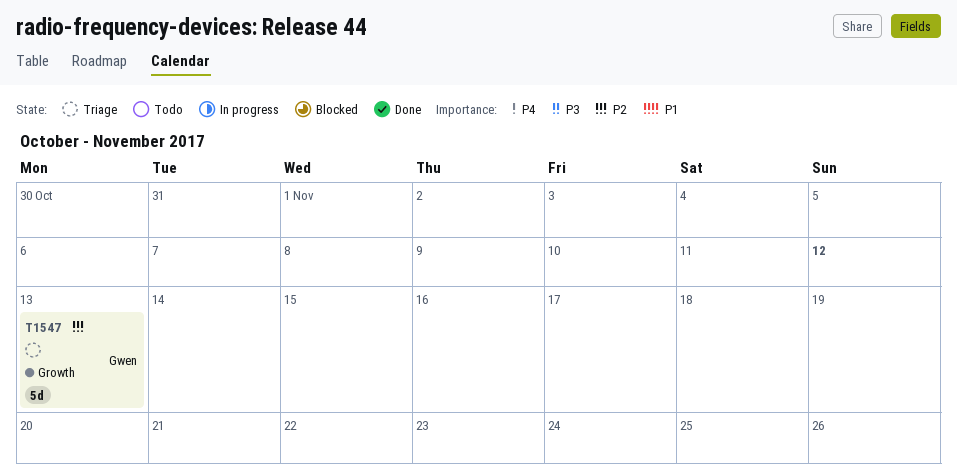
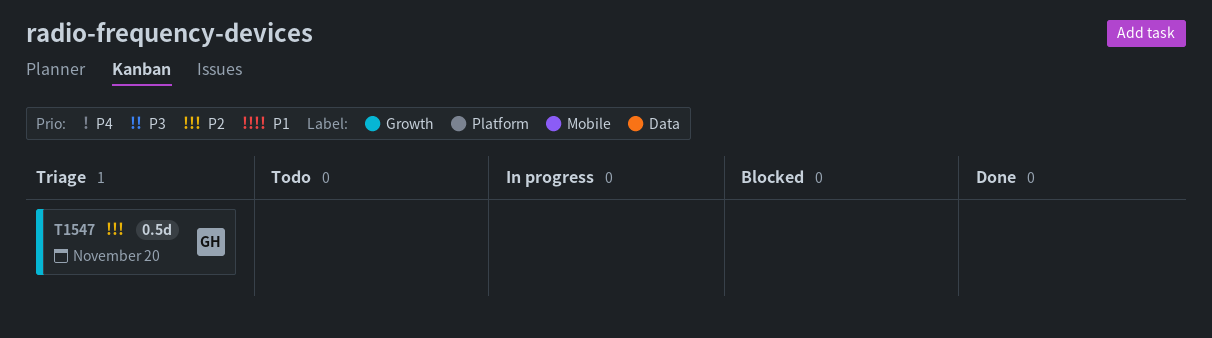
T1547, estimate: 5d -> 0.5d
T1547, due: Nov 13 -> Nov 20

